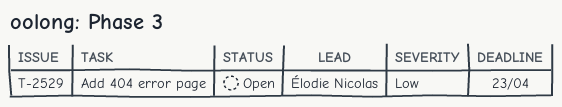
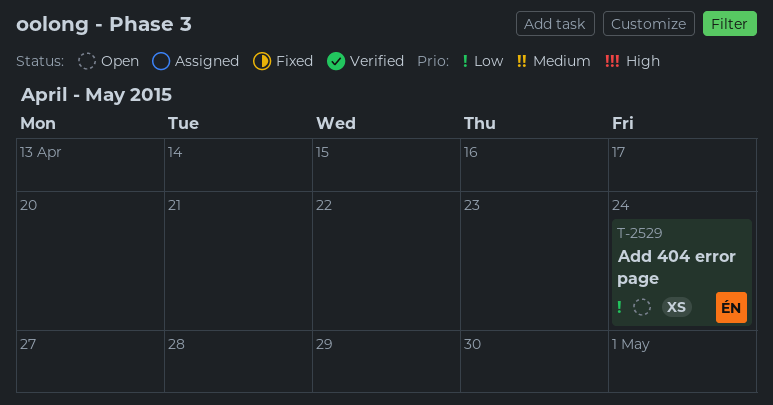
T-2529, due: Apr 23 -> Apr 24

